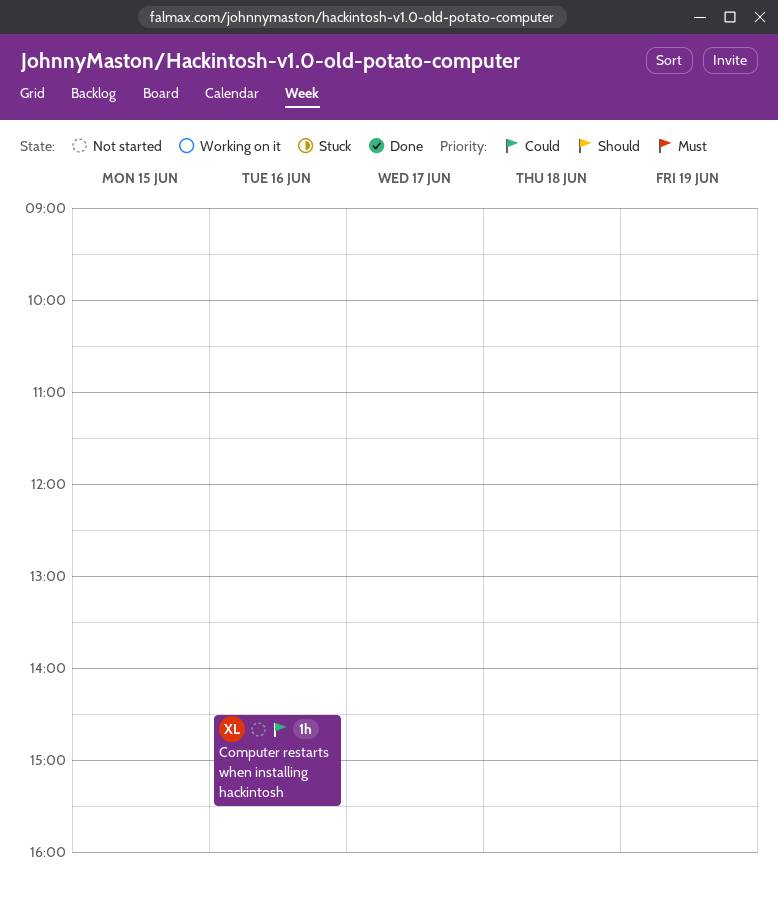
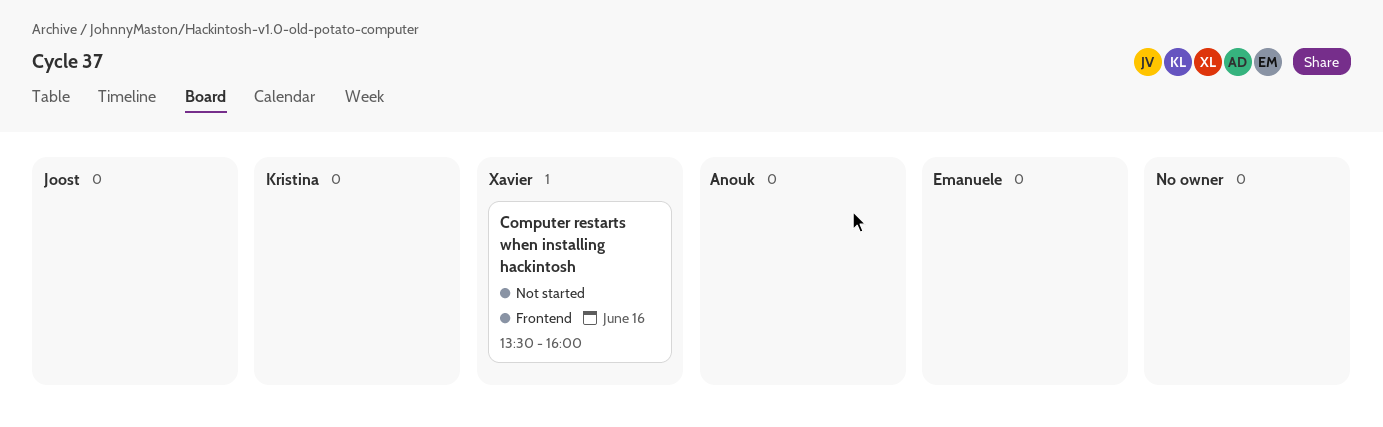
Computer restarts when installing hackintosh, begins: 14:30 -> 13:30
Computer restarts when installing hackintosh, ends: 15:30 -> 16:00

